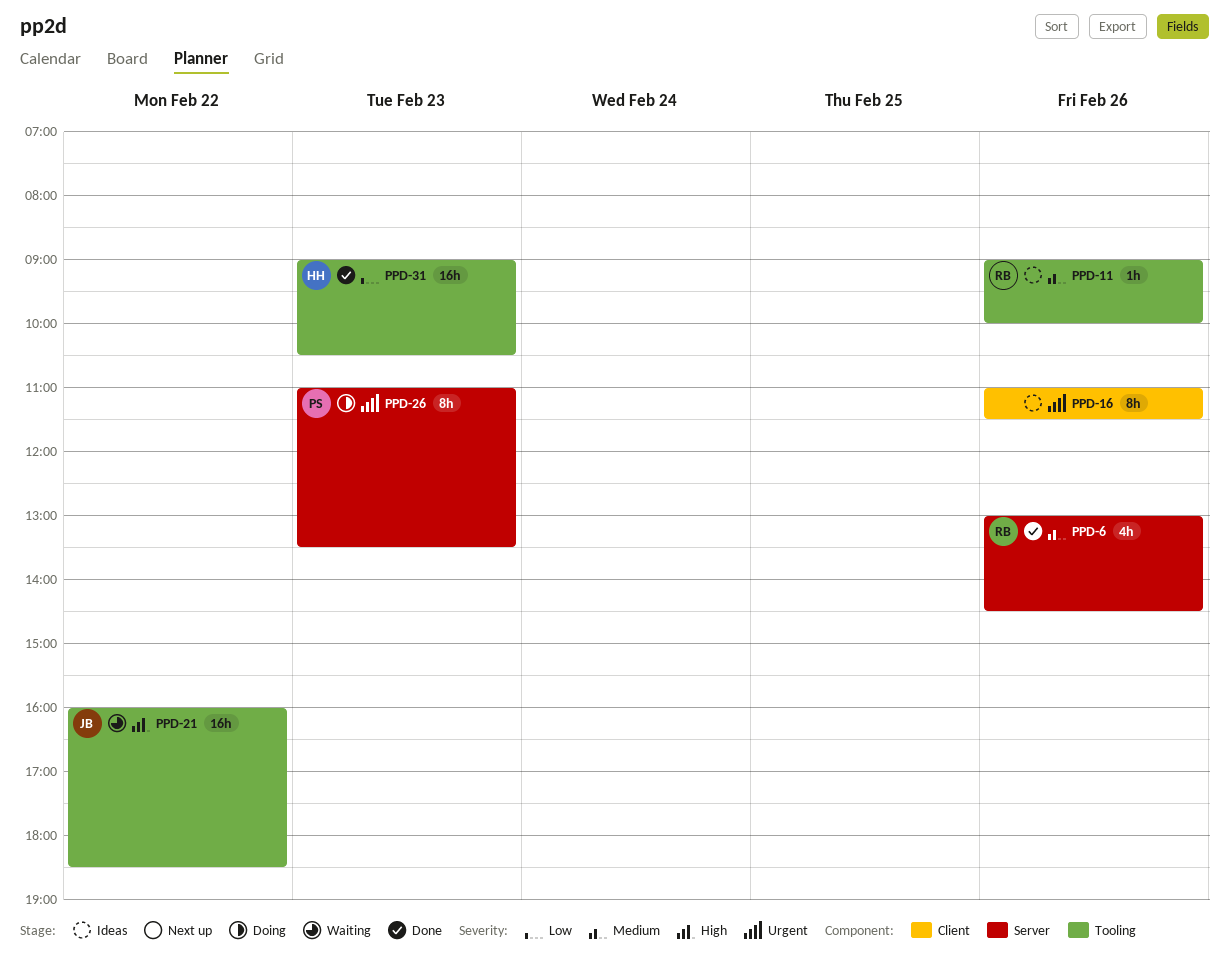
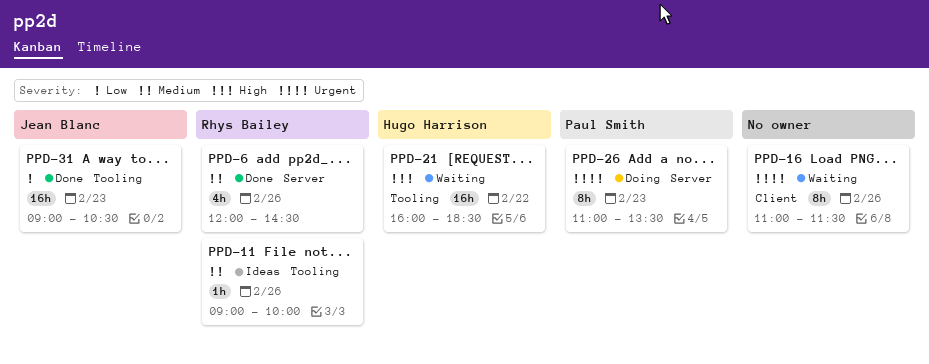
PPD-6, begins: 13:00 -> 12:00
PPD-16, status: Ideas -> Waiting
PPD-21, owner: Jean Blanc -> Hugo Harrison
PPD-31, owner: Hugo Harrison -> Jean Blanc

